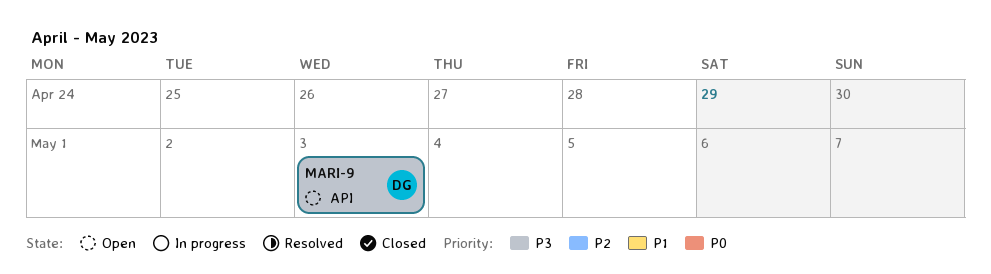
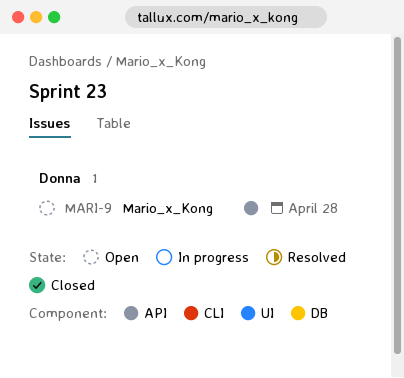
MARI-9, due: May 3 -> Apr 28

